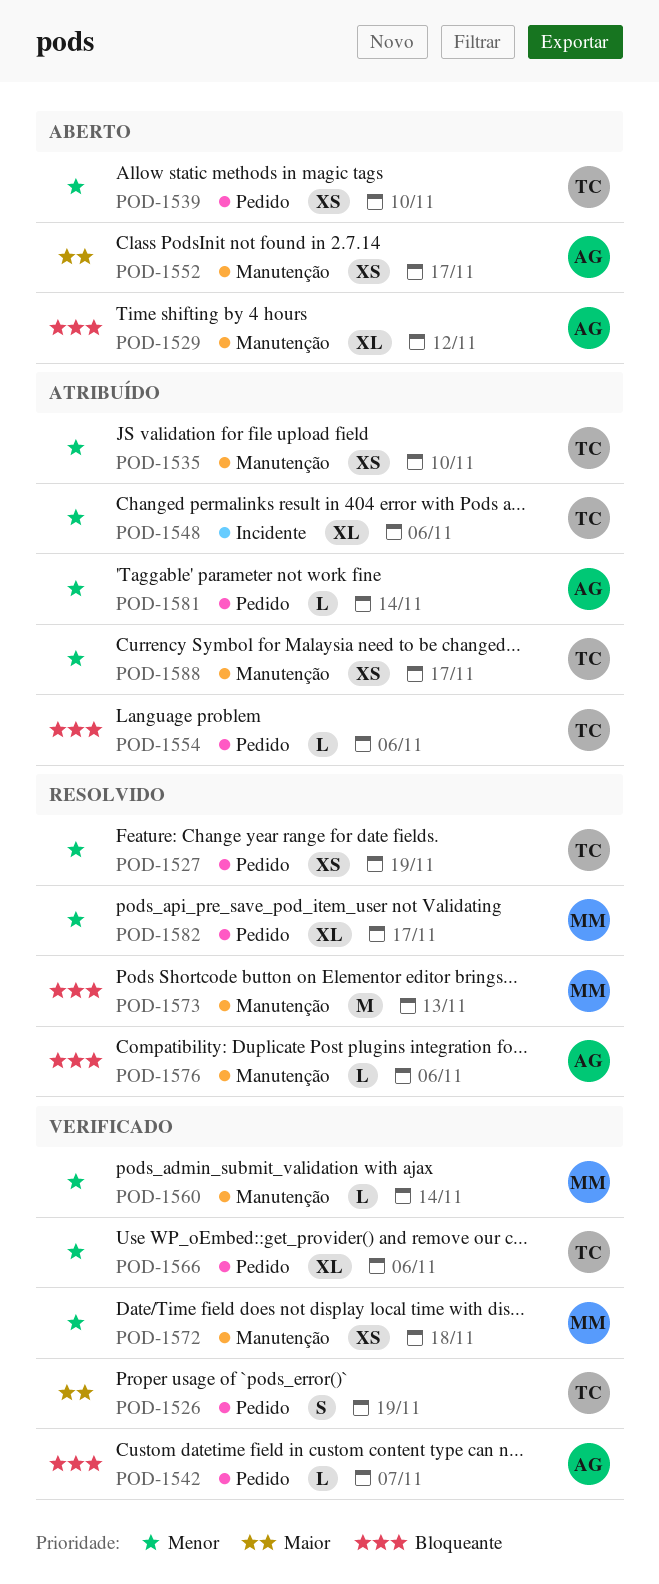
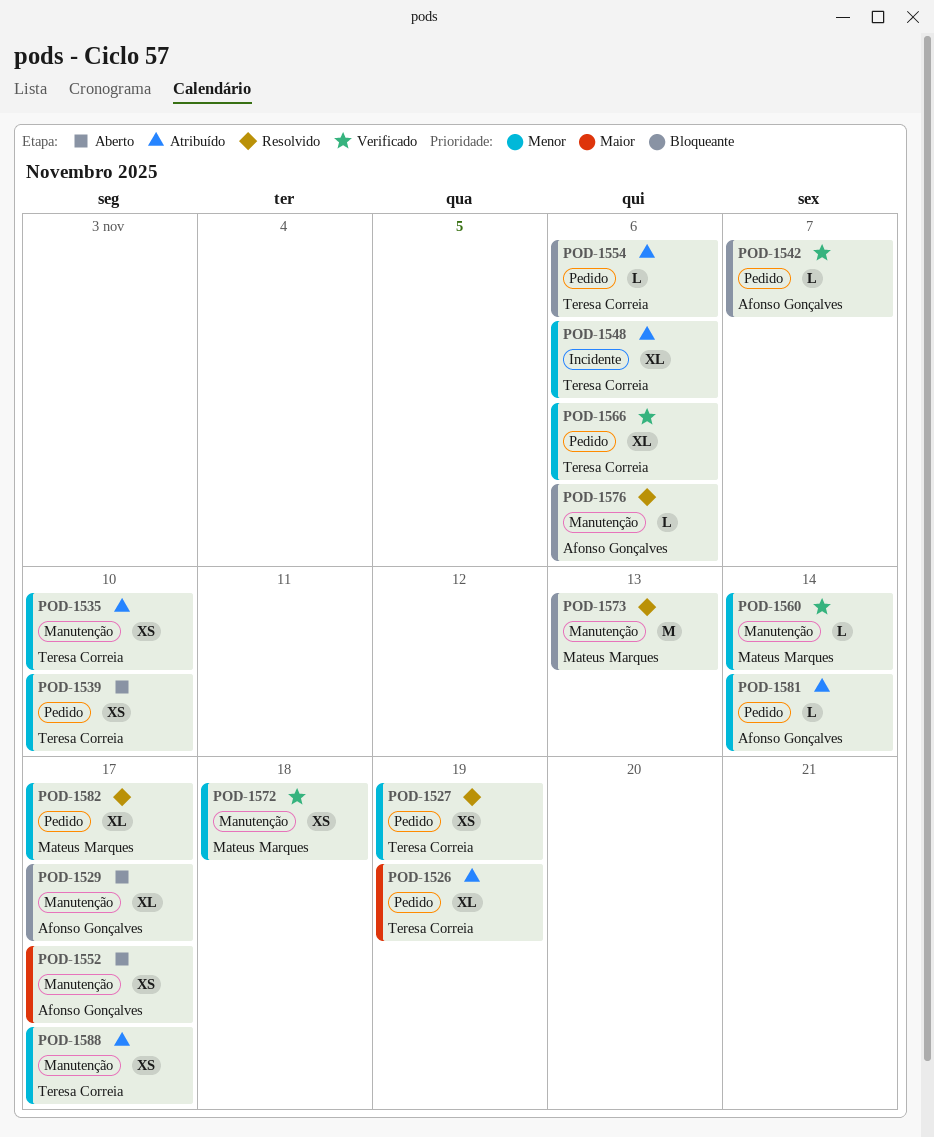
POD-1526, status: Verificado -> Atribuído
POD-1526, estimate: S -> XL
POD-1529, due: Nov 12 -> Nov 17

